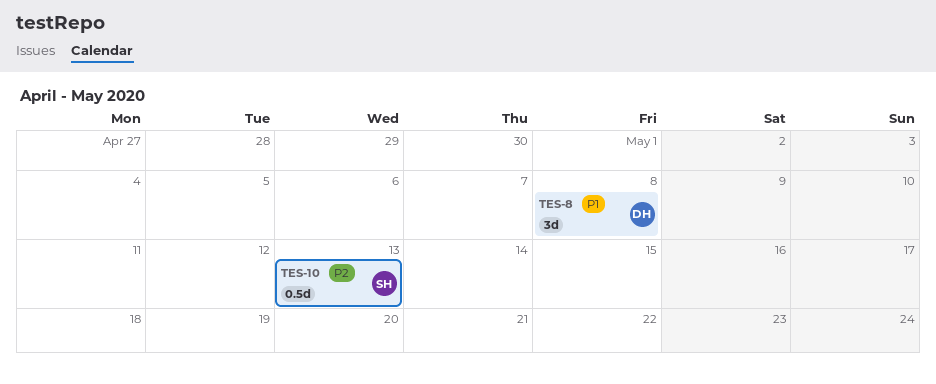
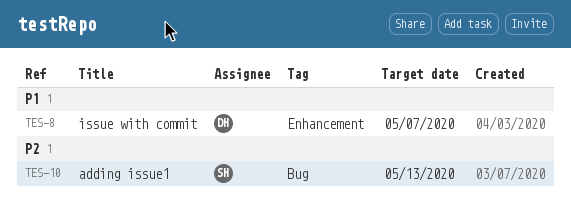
TES-8, due: May 8 -> May 7

